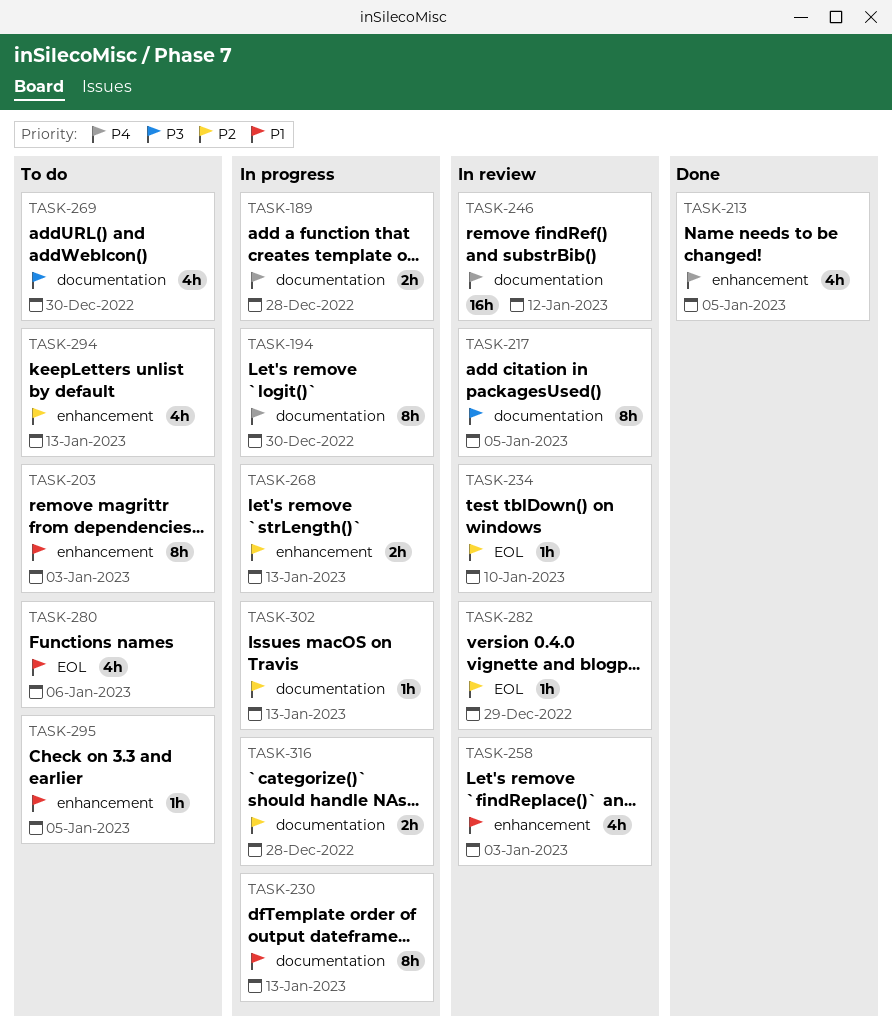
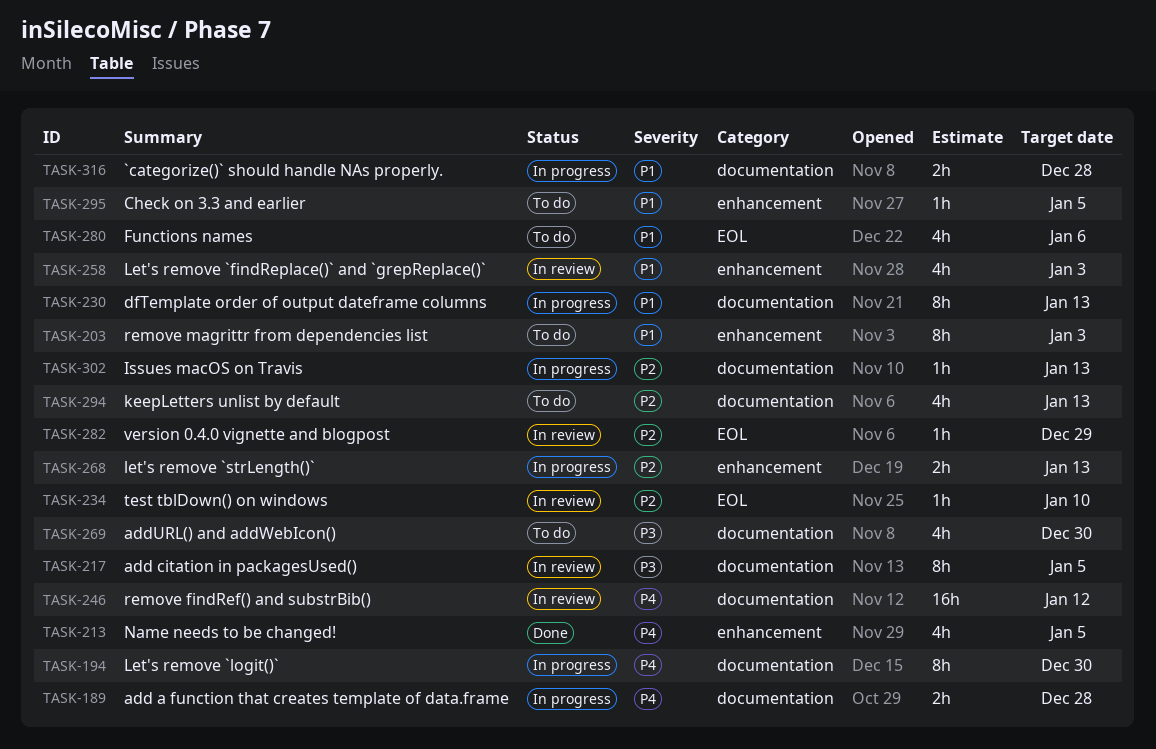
TASK-294, label: enhancement -> documentation
TASK-316, priority: P2 -> P1

